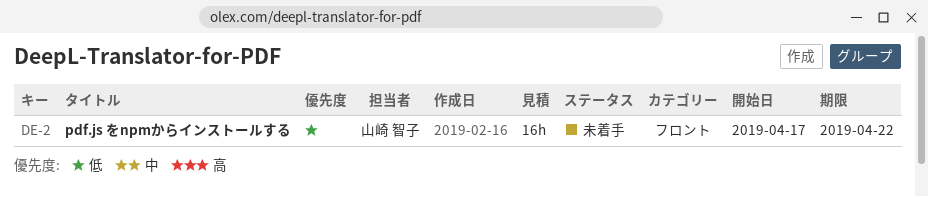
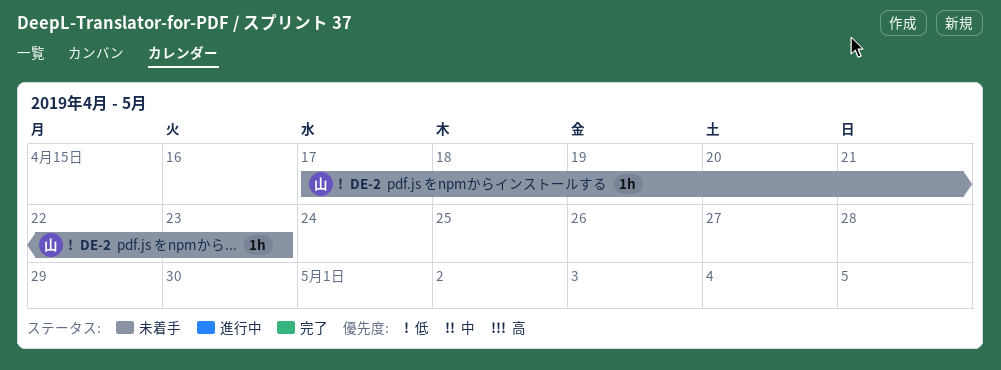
DE-2, estimate: 16h -> 1h
DE-2, due: Apr 22 -> Apr 23

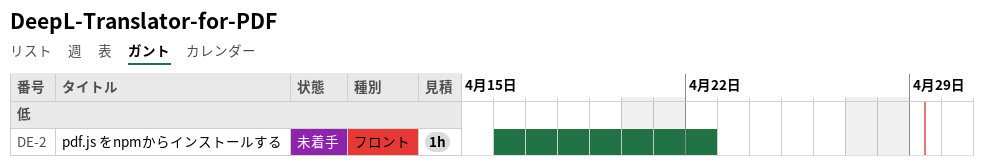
DE-2, start: Apr 17 -> Apr 16
DE-2, due: Apr 23 -> Apr 22

